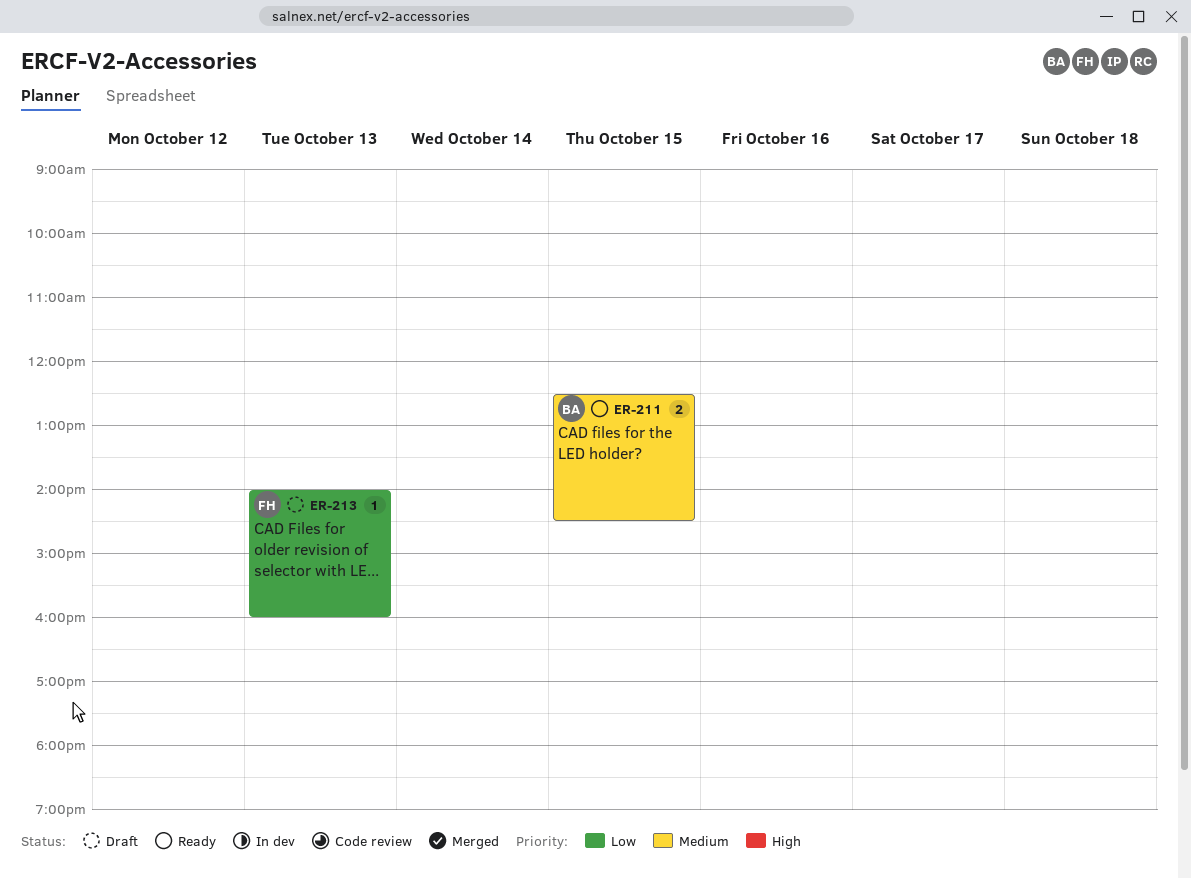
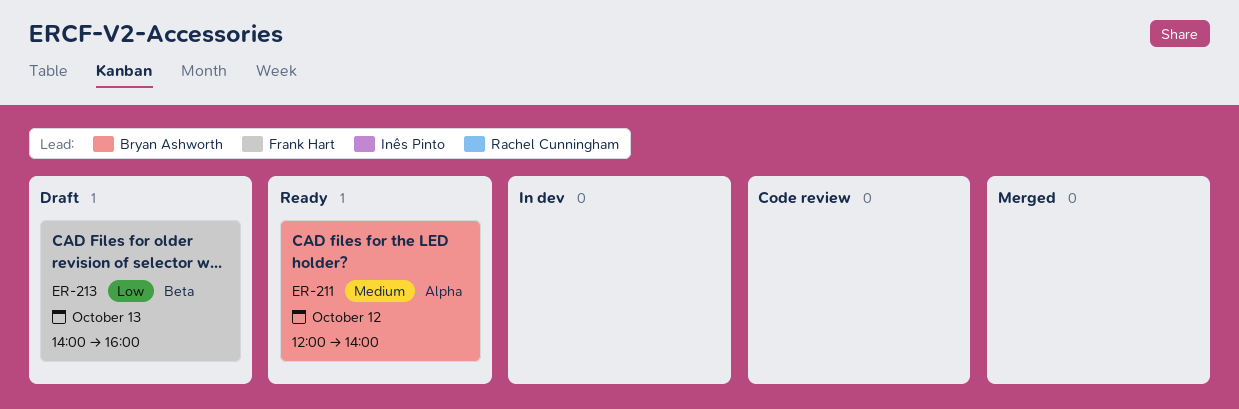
ER-211, day: Oct 15 -> Oct 12
ER-211, begins: 12:30 -> 12:00
ER-211, ends: 14:30 -> 14:00

